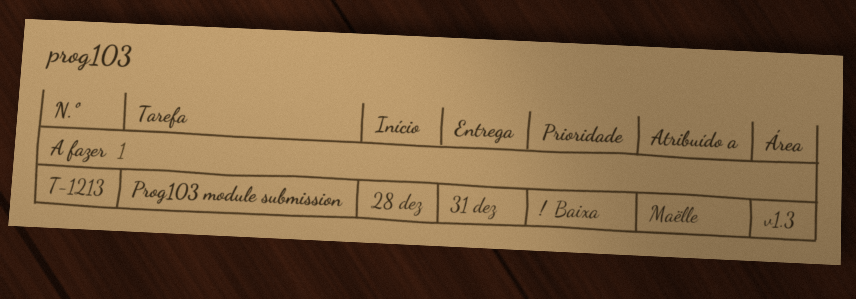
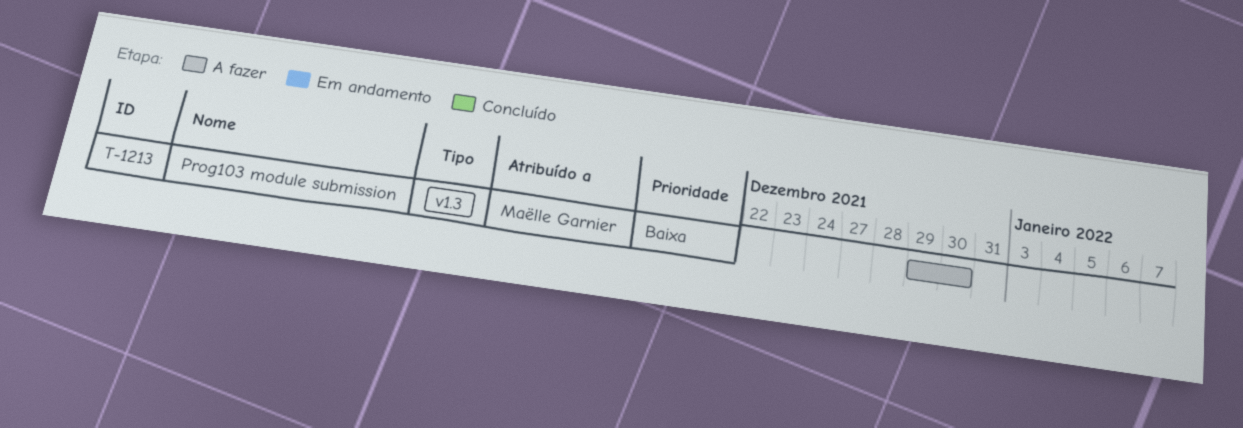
T-1213, start: Dec 28 -> Dec 29
T-1213, due: Dec 31 -> Dec 30

